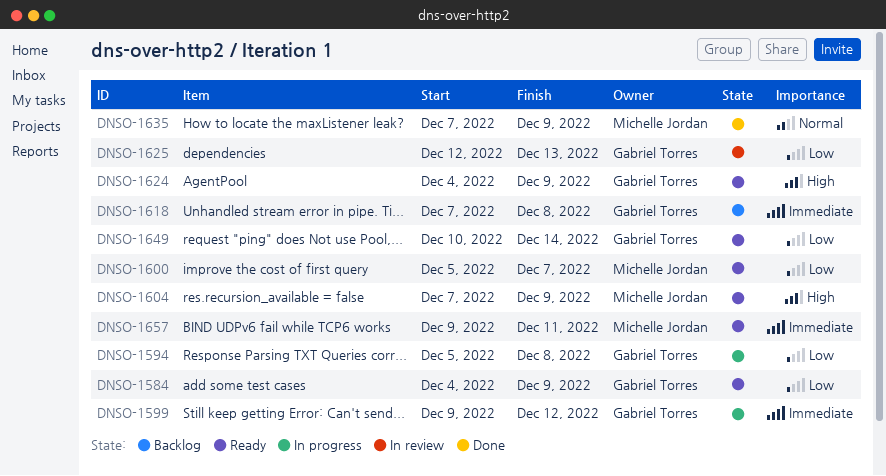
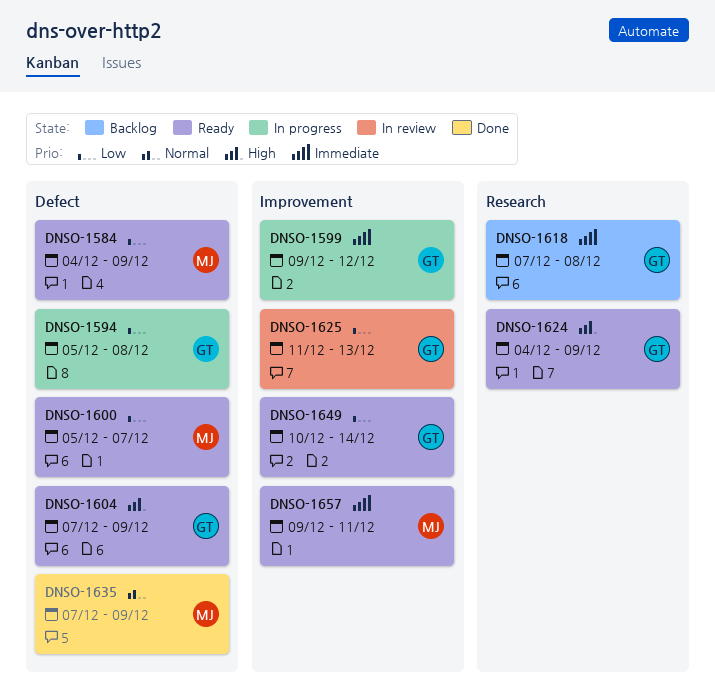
DNSO-1584, owner: Gabriel Torres -> Michelle Jordan
DNSO-1604, owner: Michelle Jordan -> Gabriel Torres
DNSO-1625, start: Dec 12 -> Dec 11

